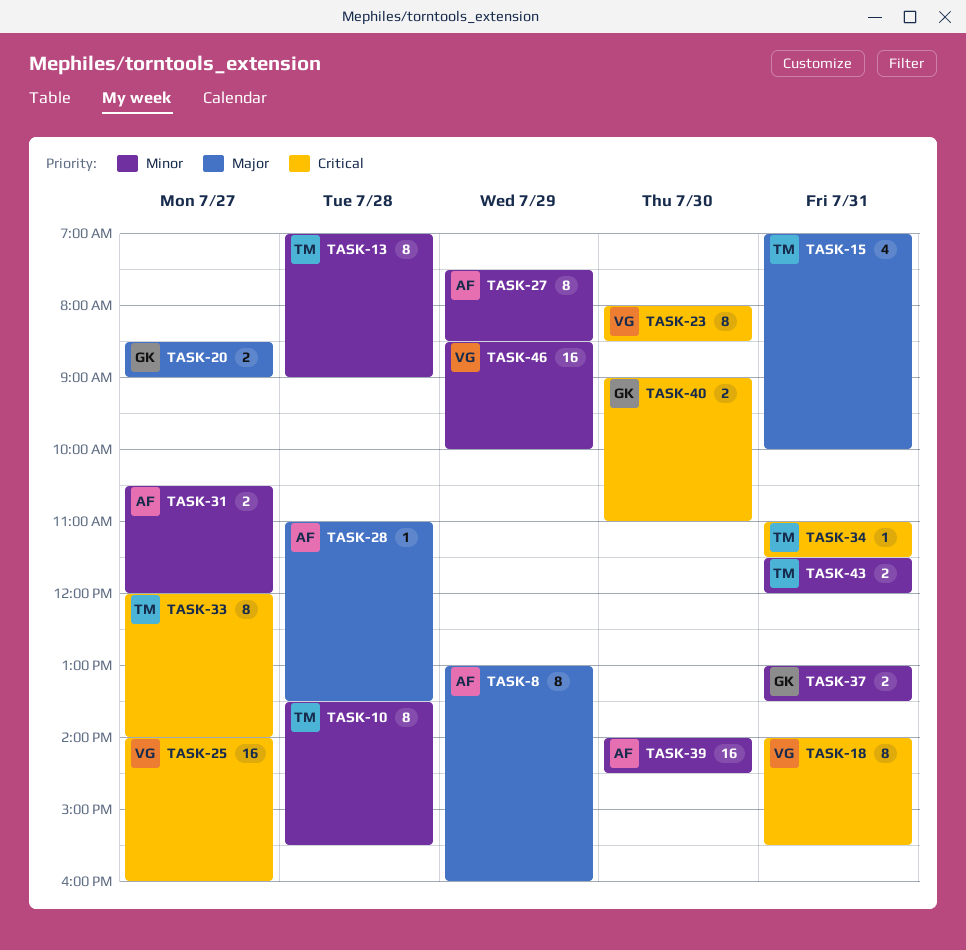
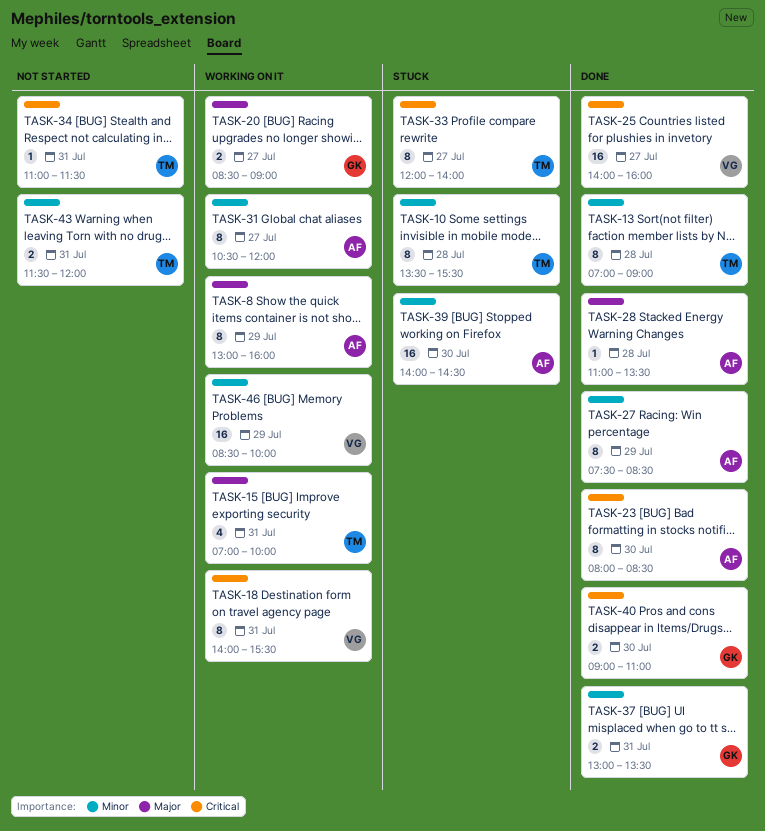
TASK-23, owner: VG -> AF
TASK-31, estimate: 2 -> 8

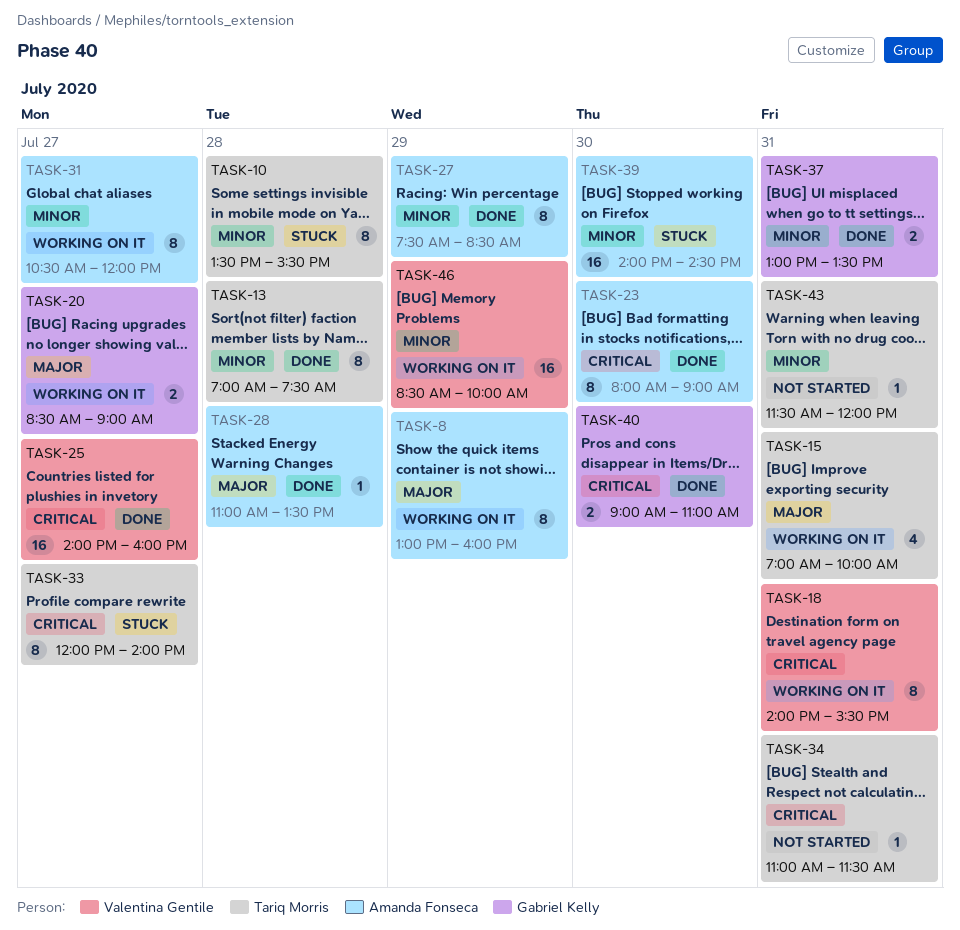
TASK-13, ends: 09:00 -> 07:30
TASK-23, ends: 08:30 -> 09:00
TASK-43, estimate: 2 -> 1

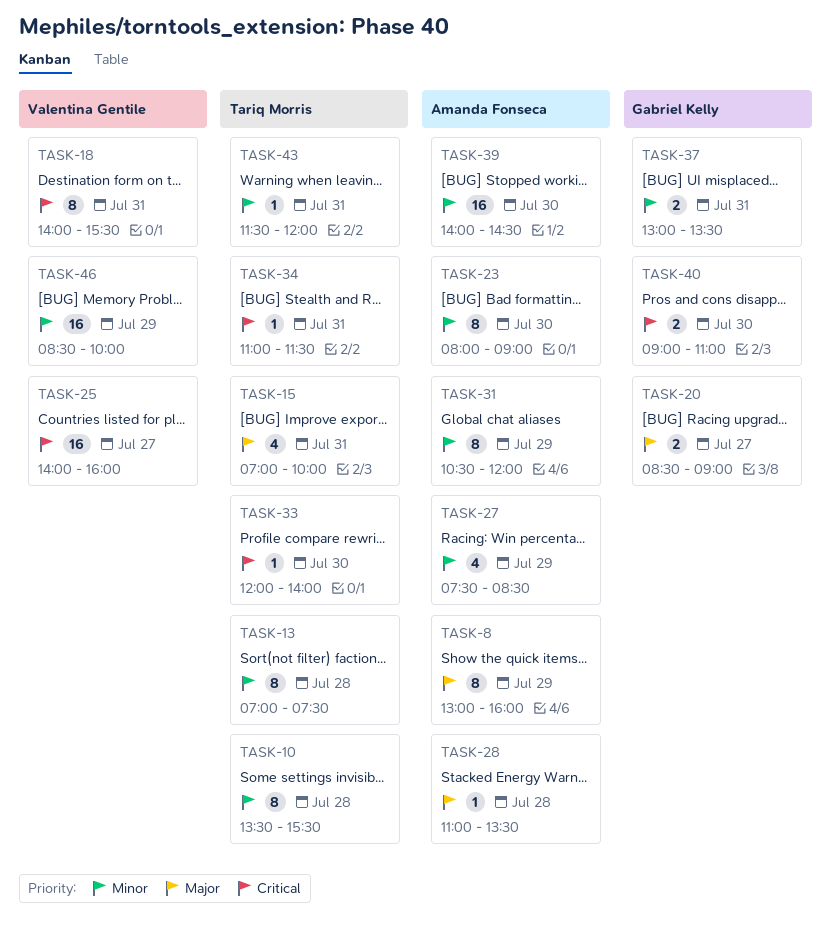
TASK-23, priority: Critical -> Minor
TASK-27, estimate: 8 -> 4
TASK-31, day: Jul 27 -> Jul 29
TASK-33, estimate: 8 -> 1
TASK-33, day: Jul 27 -> Jul 30

